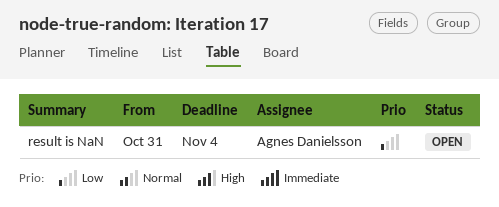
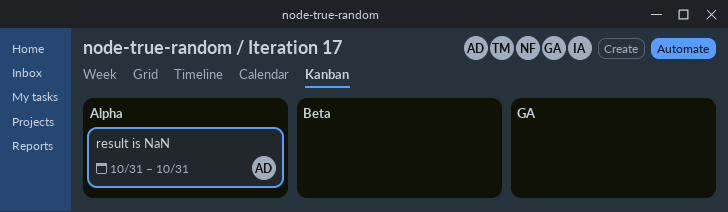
result is NaN, due: Nov 4 -> Oct 31

